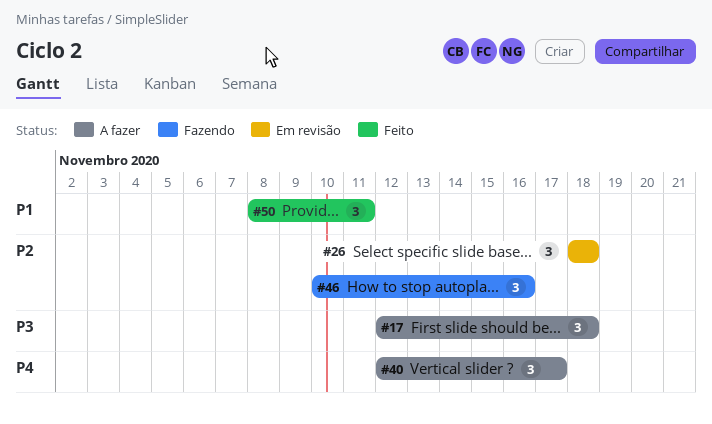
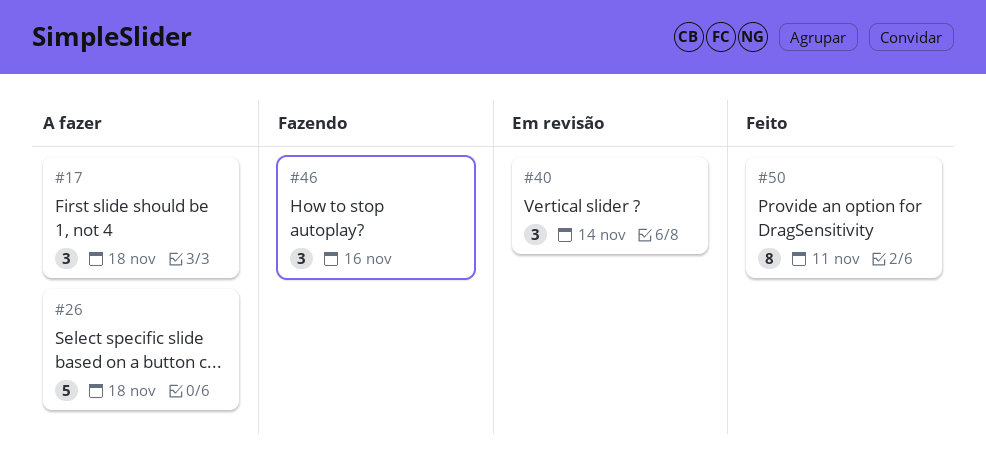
#26, status: Em revisão -> A fazer
#26, estimate: 3 -> 5
#40, status: A fazer -> Em revisão
#40, due: Nov 17 -> Nov 14
#50, estimate: 3 -> 8

